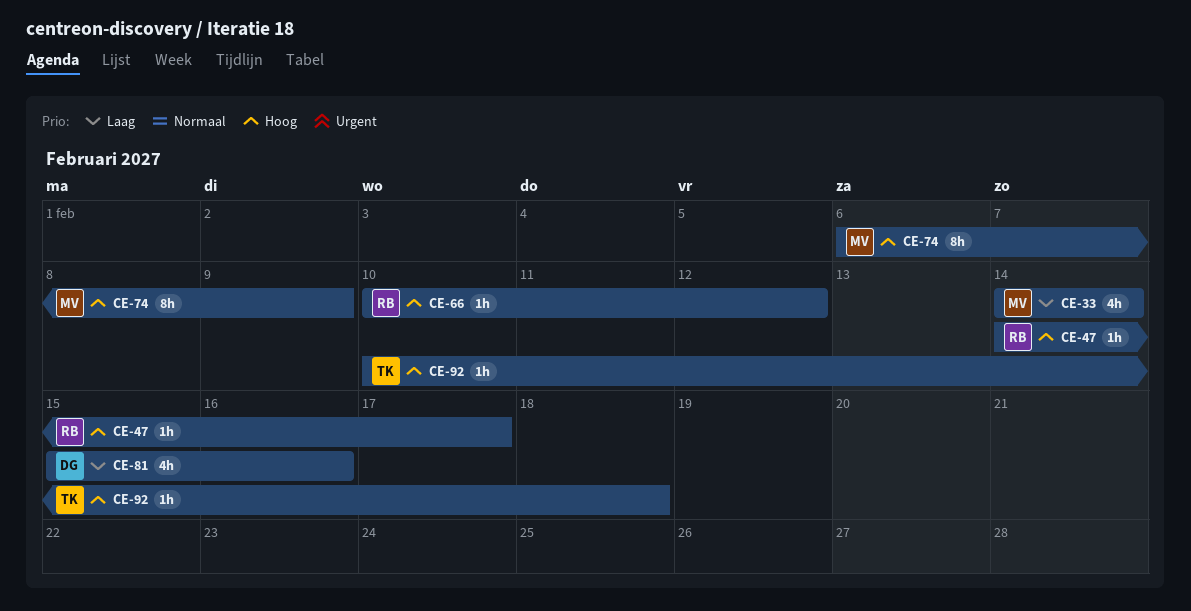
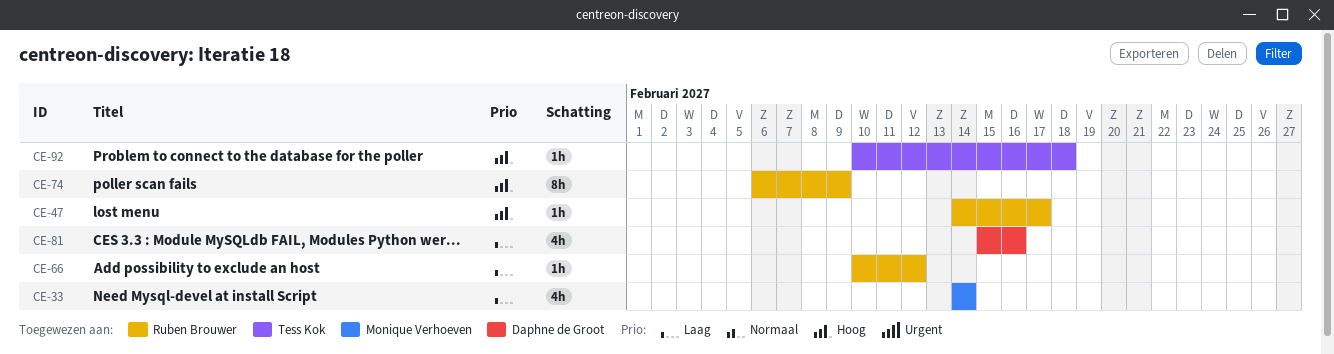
CE-66, priority: Hoog -> Laag
CE-74, owner: Monique Verhoeven -> Ruben Brouwer

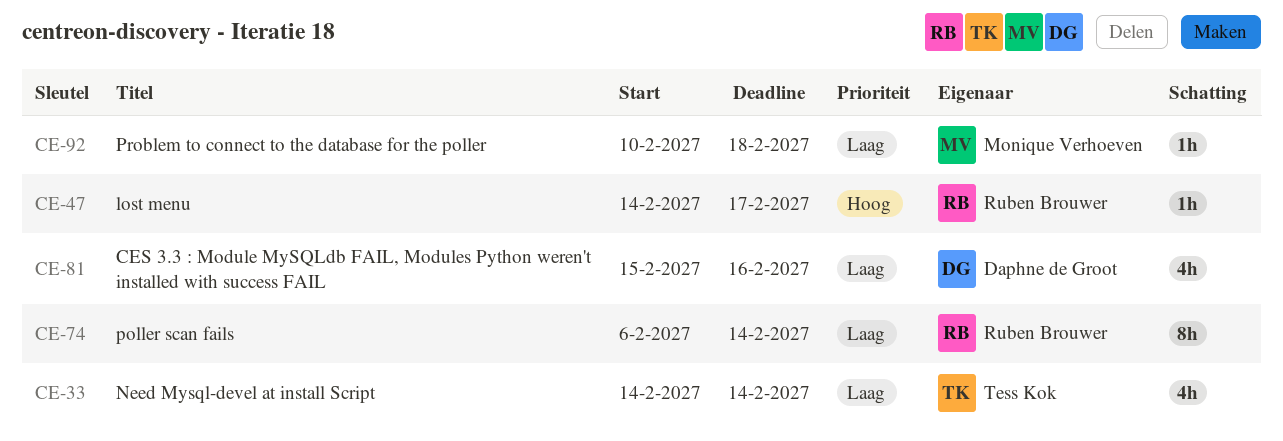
CE-33, owner: Monique Verhoeven -> Tess Kok
CE-66: present -> none
CE-74, priority: Hoog -> Laag
CE-74, due: Feb 9 -> Feb 14
CE-92, owner: Tess Kok -> Monique Verhoeven
CE-92, priority: Hoog -> Laag

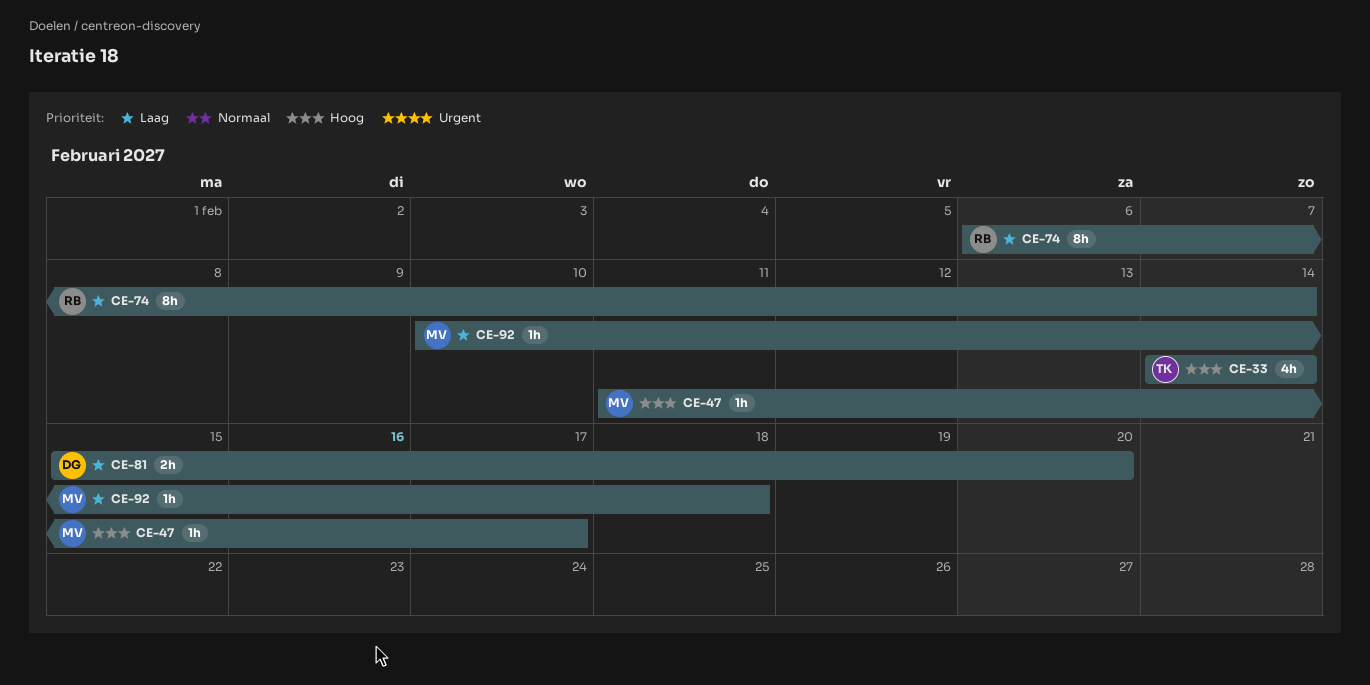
CE-33, priority: Laag -> Hoog
CE-47, owner: Ruben Brouwer -> Monique Verhoeven
CE-47, start: Feb 14 -> Feb 11
CE-81, estimate: 4h -> 2h
CE-81, due: Feb 16 -> Feb 20

